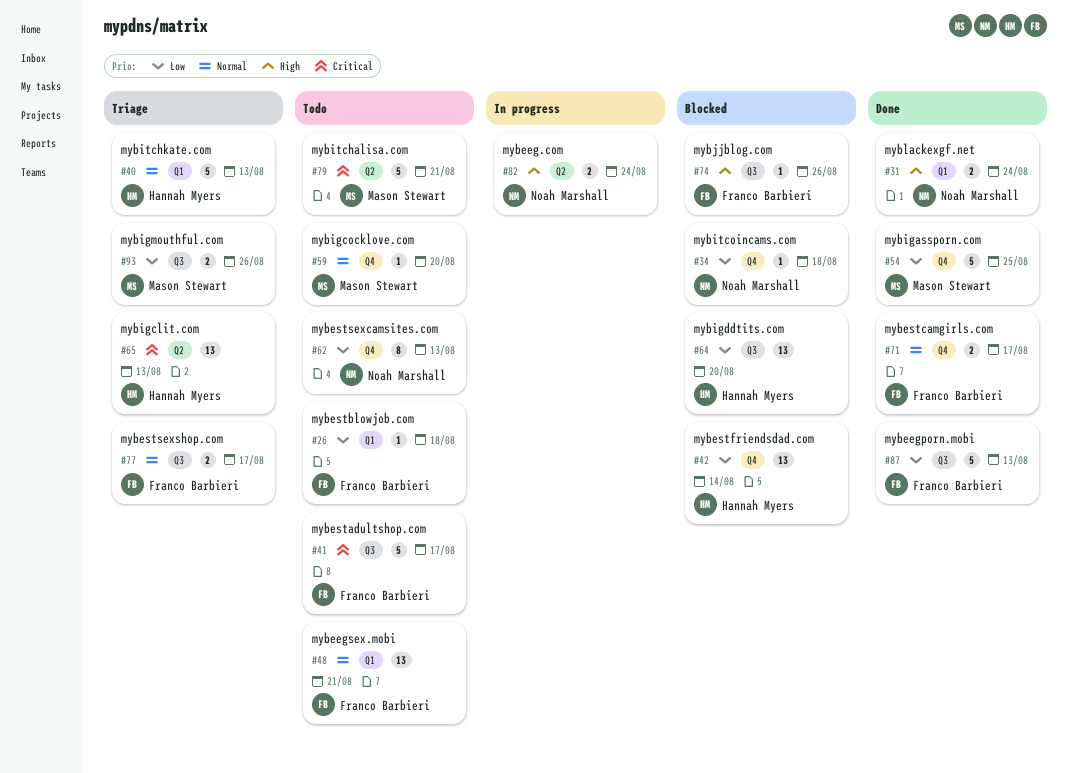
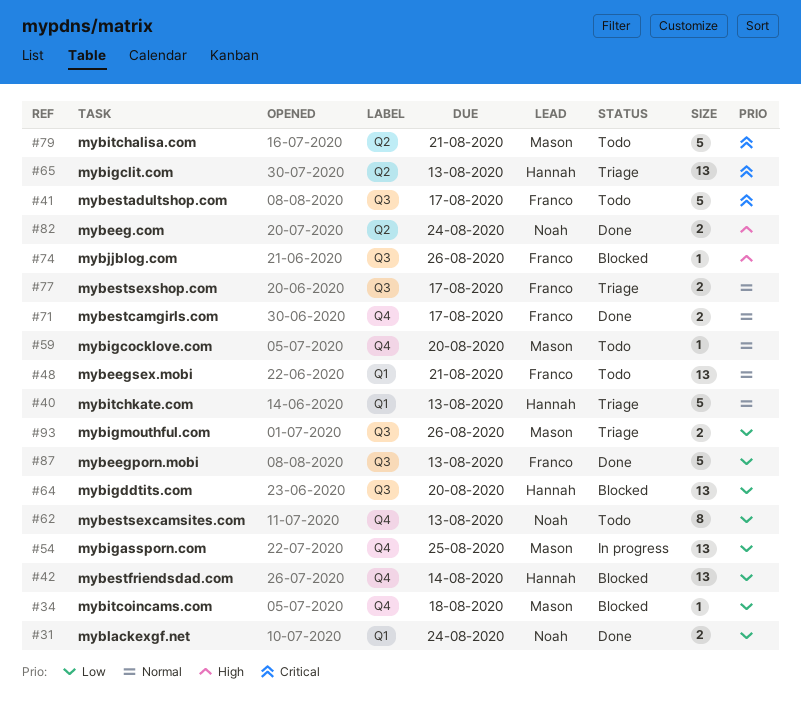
#26: present -> none
#31, priority: High -> Low
#34, owner: Noah Marshall -> Mason Stewart
#54, status: Done -> In progress
#54, estimate: 5 -> 13
#82, status: In progress -> Done

